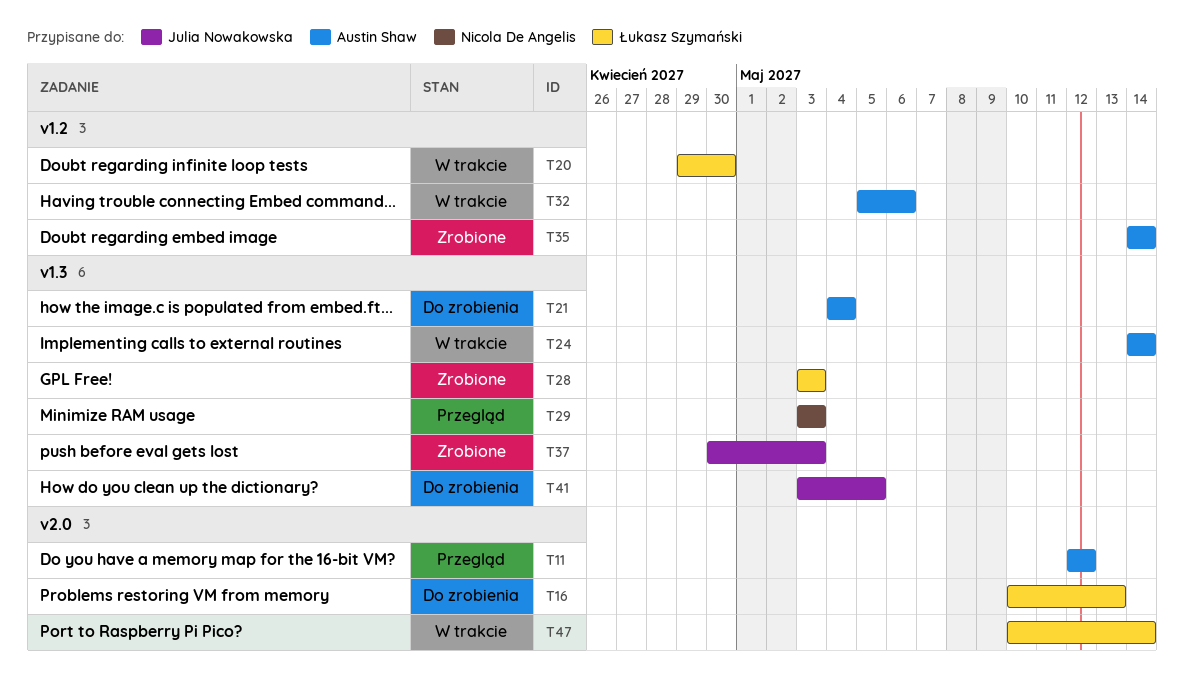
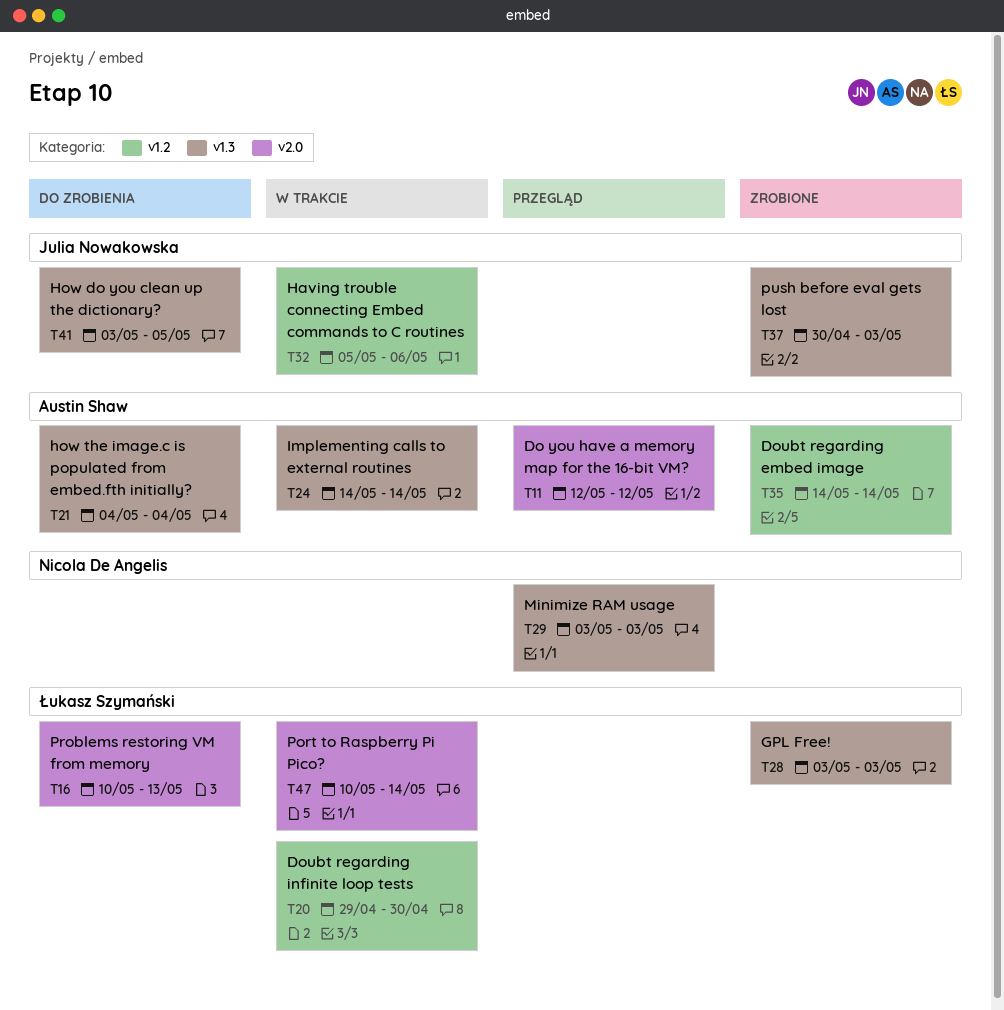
T32, owner: Austin Shaw -> Julia Nowakowska

